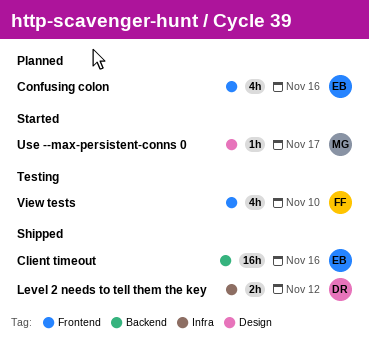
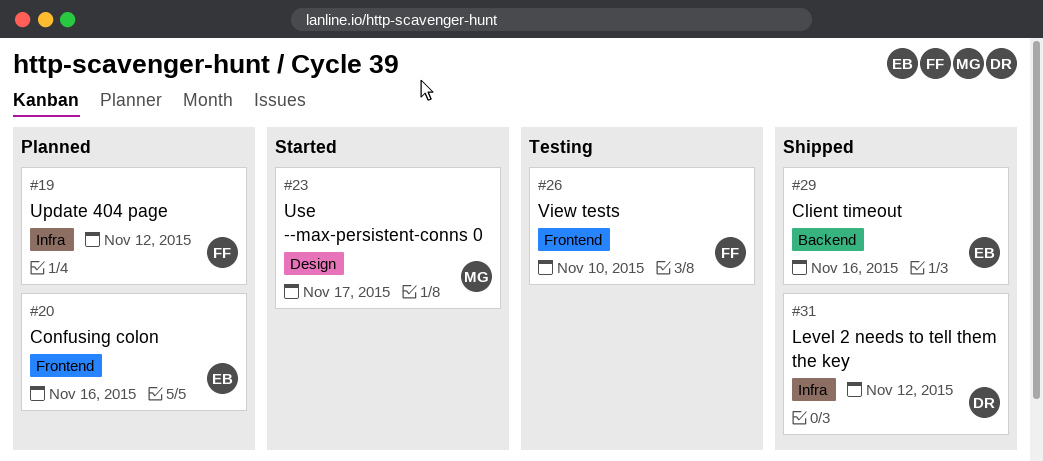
Update 404 page: none -> present

